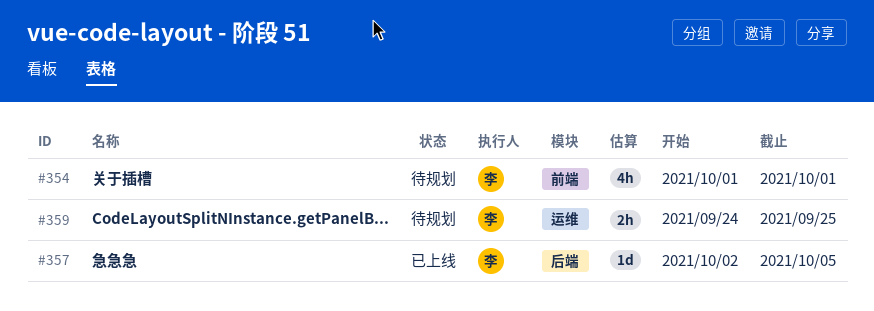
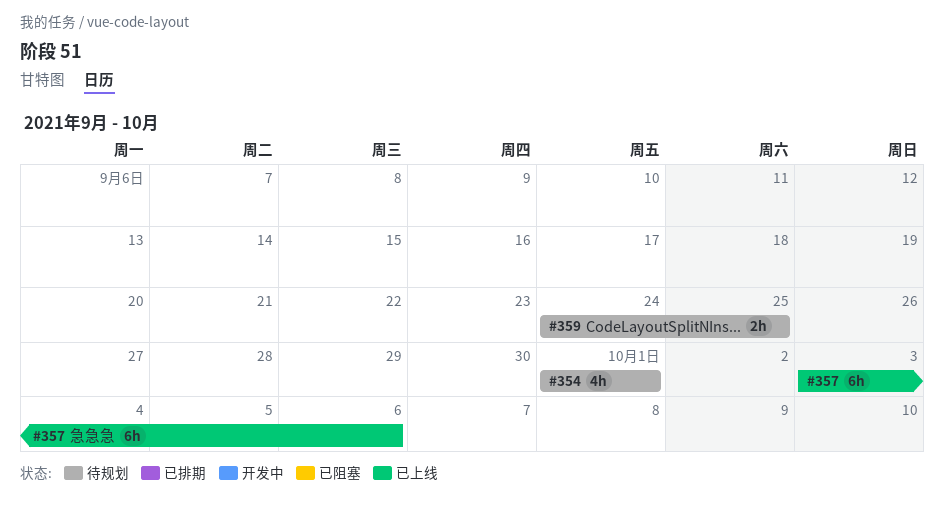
#357, estimate: 1d -> 6h
#357, start: Oct 2 -> Oct 3
#357, due: Oct 5 -> Oct 6

